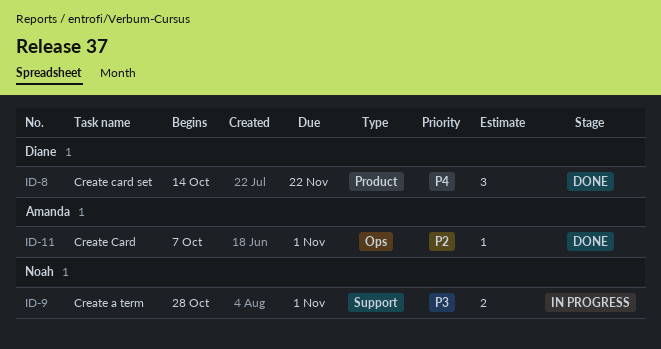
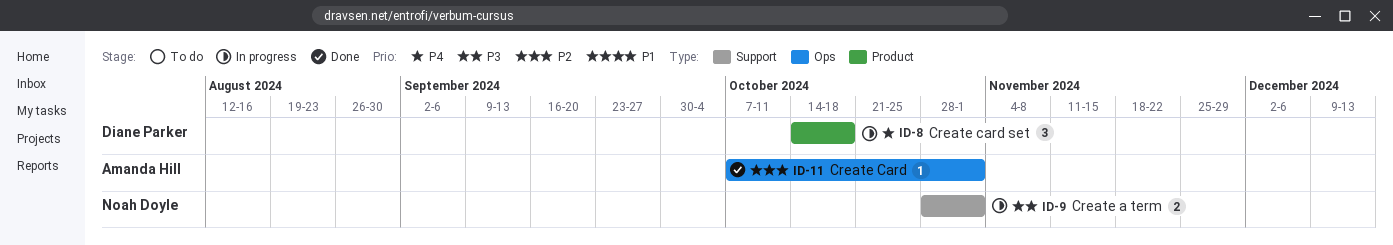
ID-8, status: Done -> In progress
ID-8, due: Nov 22 -> Oct 18

